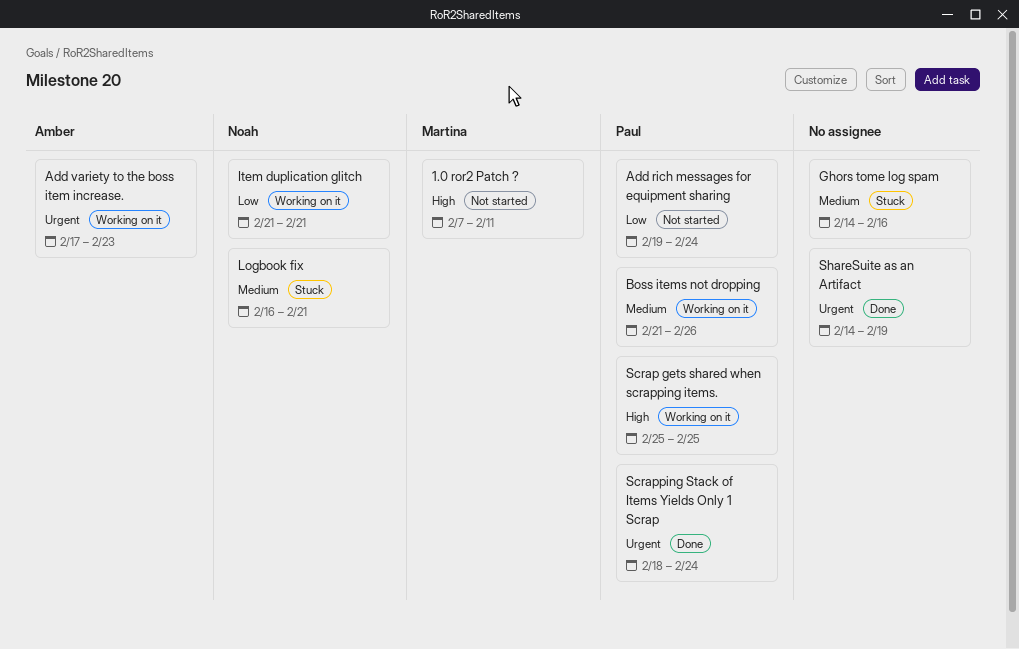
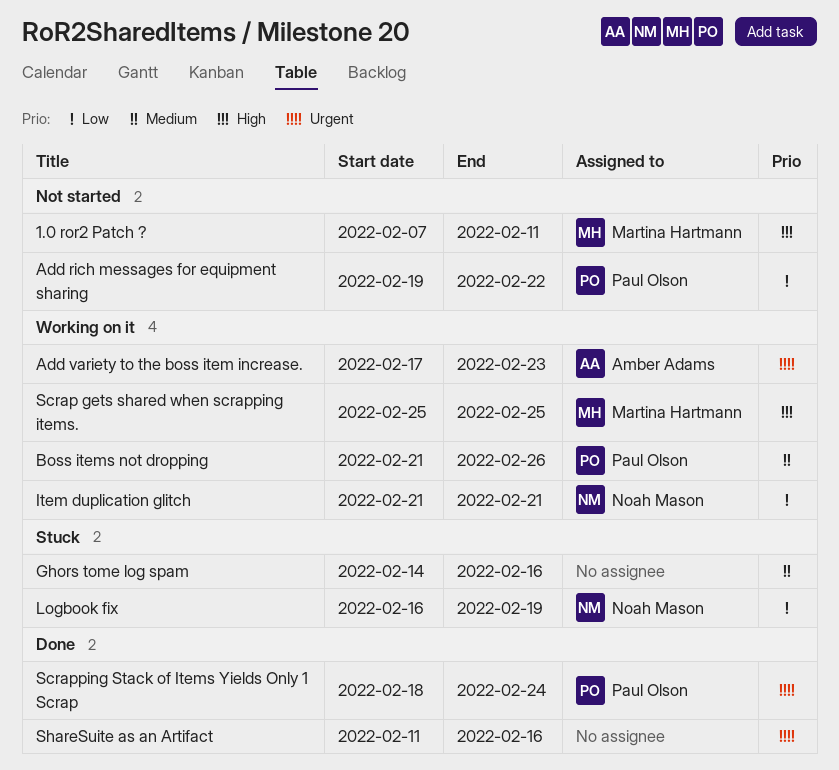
Add rich messages for equipment sharing, due: Feb 24 -> Feb 22
Logbook fix, priority: Medium -> Low
Logbook fix, due: Feb 21 -> Feb 19
Scrap gets shared when scrapping items., owner: Paul Olson -> Martina Hartmann
ShareSuite as an Artifact, start: Feb 14 -> Feb 11
ShareSuite as an Artifact, due: Feb 19 -> Feb 16

